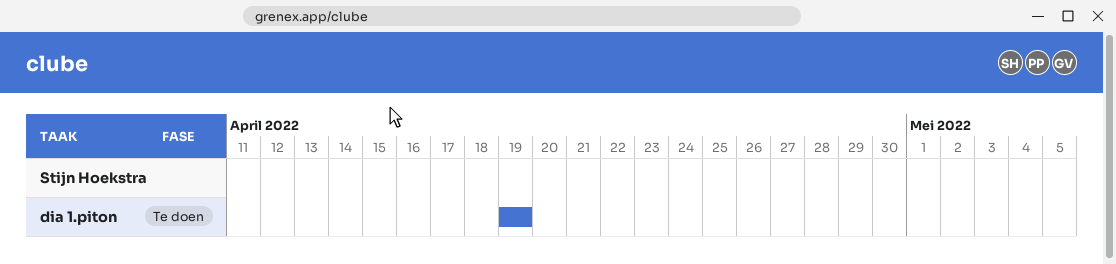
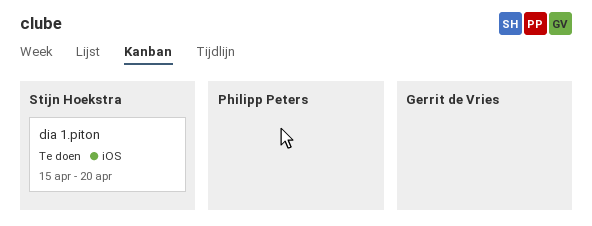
dia 1.piton, start: Apr 19 -> Apr 15
dia 1.piton, due: Apr 19 -> Apr 20

